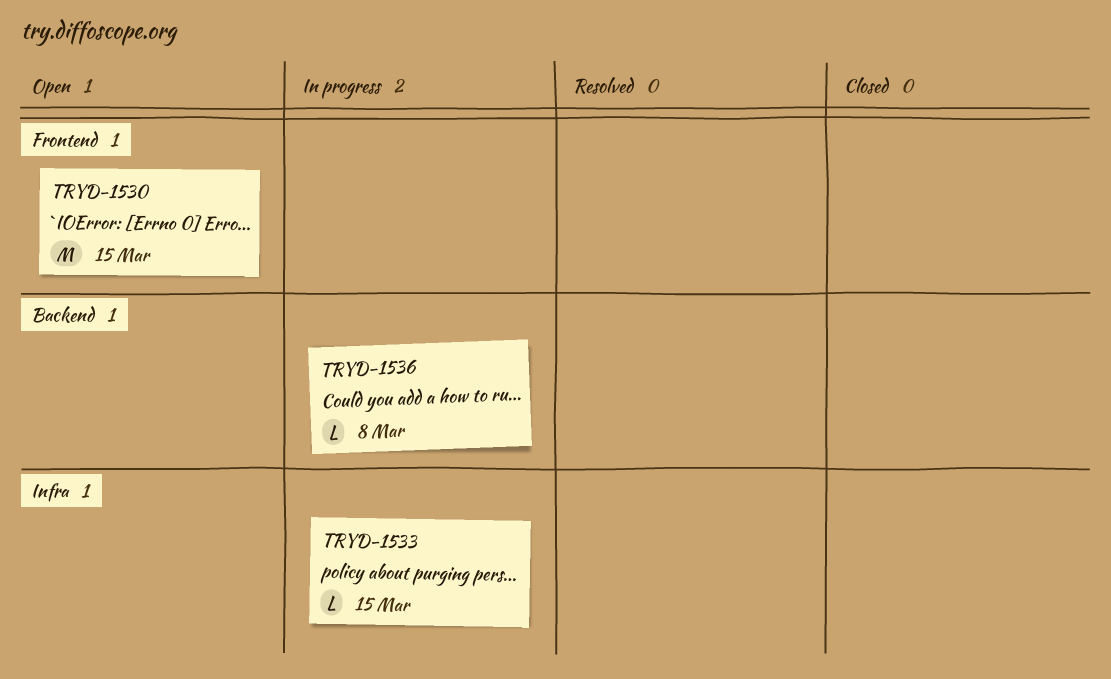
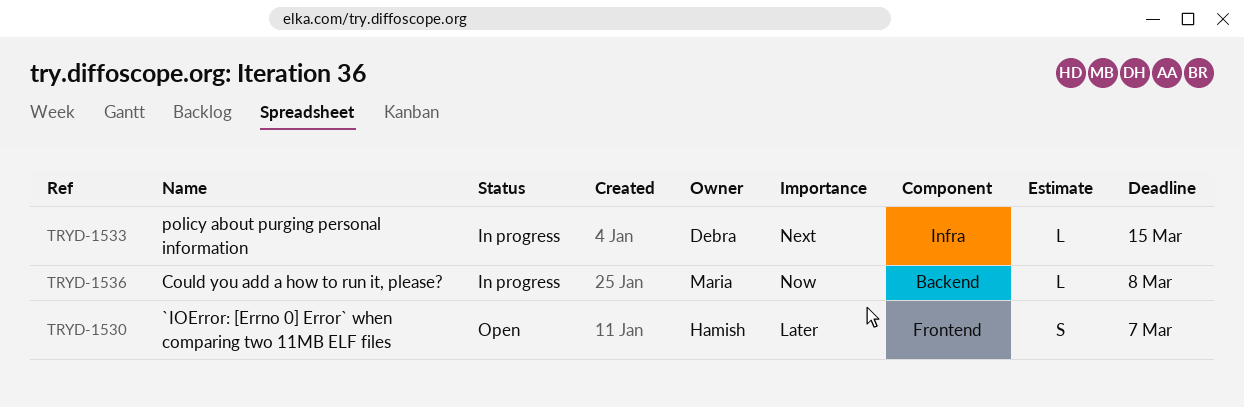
TRYD-1530, estimate: M -> S
TRYD-1530, due: Mar 15 -> Mar 7

